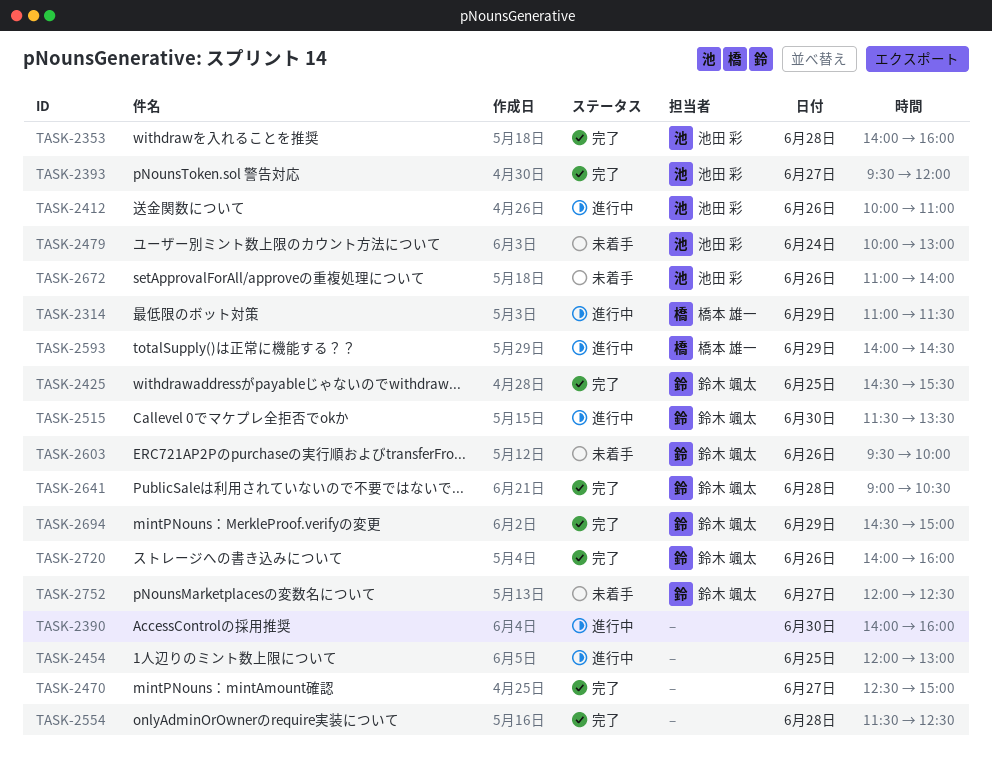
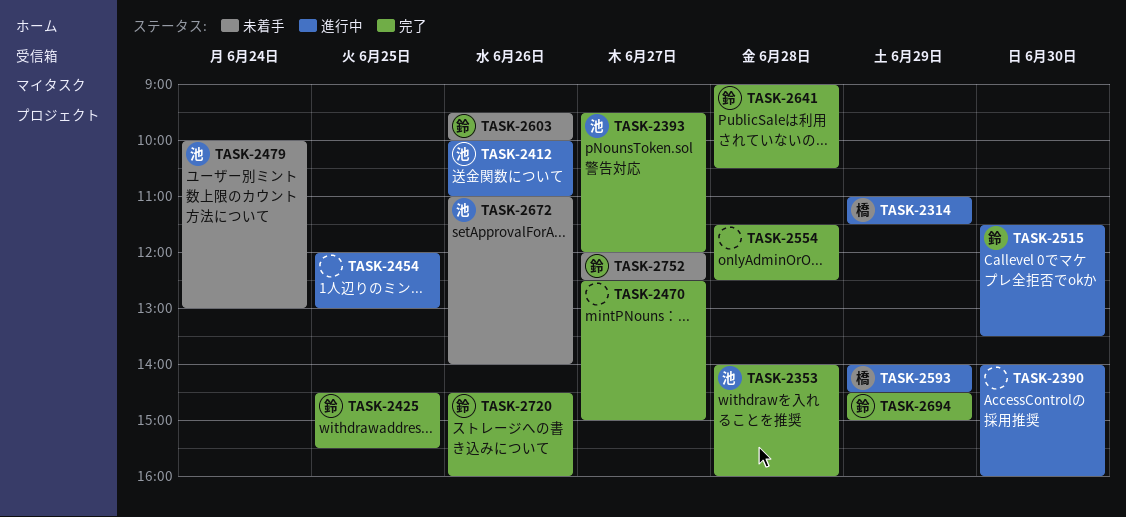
TASK-2720, begins: 14:00 -> 14:30

